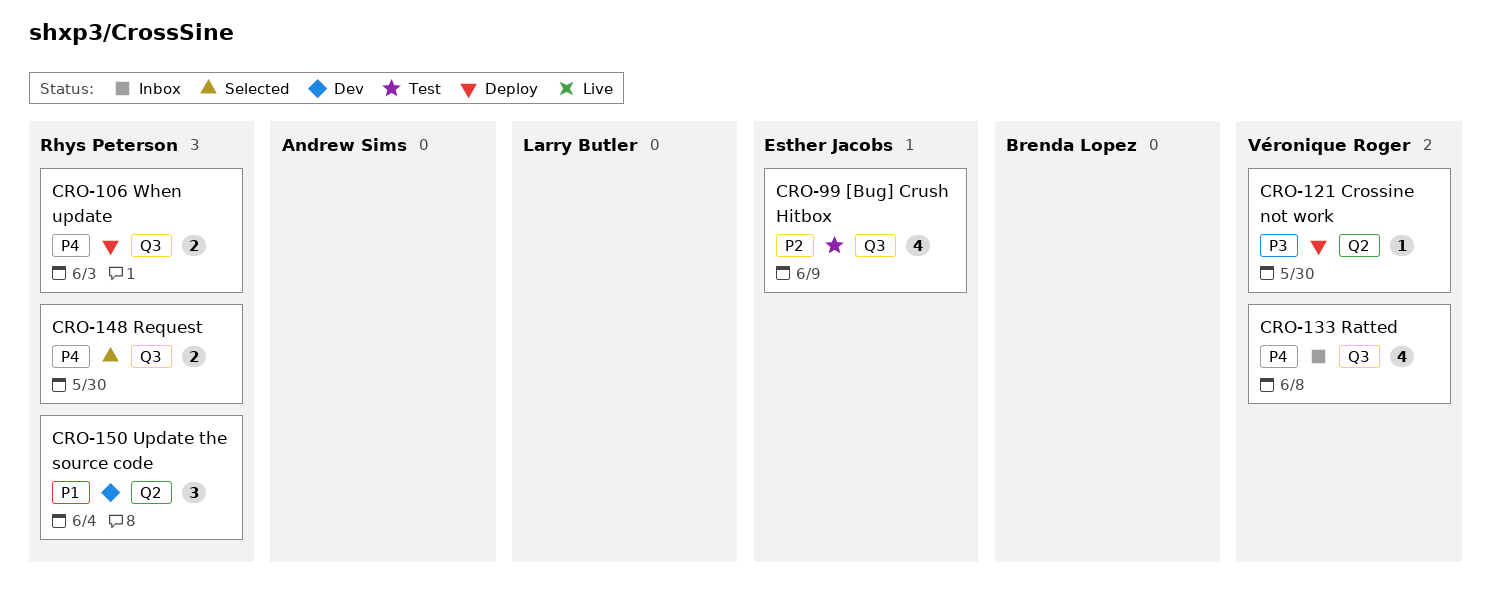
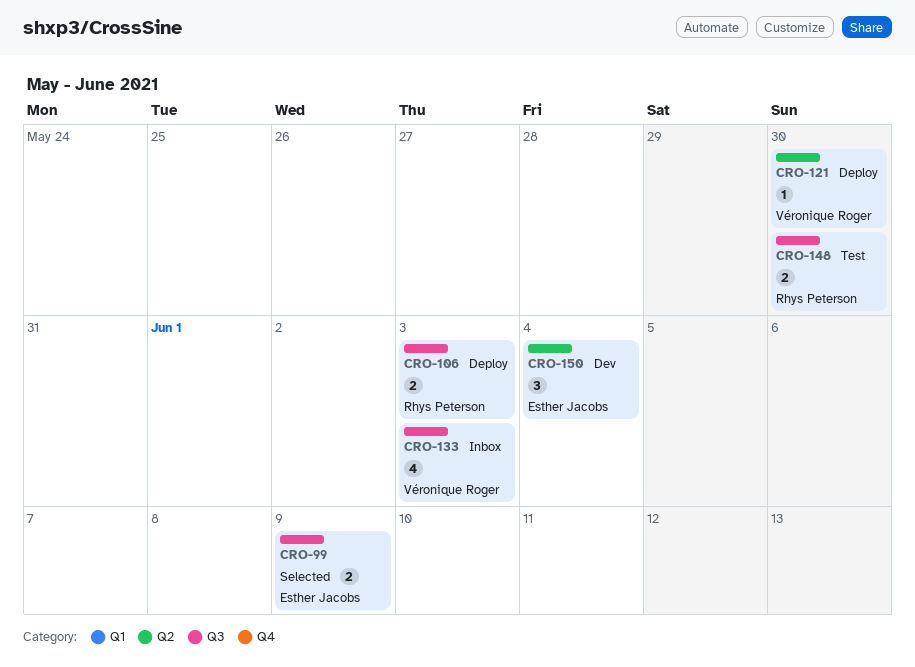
CRO-99, status: Test -> Selected
CRO-99, estimate: 4 -> 2
CRO-133, due: Jun 8 -> Jun 3
CRO-148, status: Selected -> Test
CRO-150, owner: Rhys Peterson -> Esther Jacobs

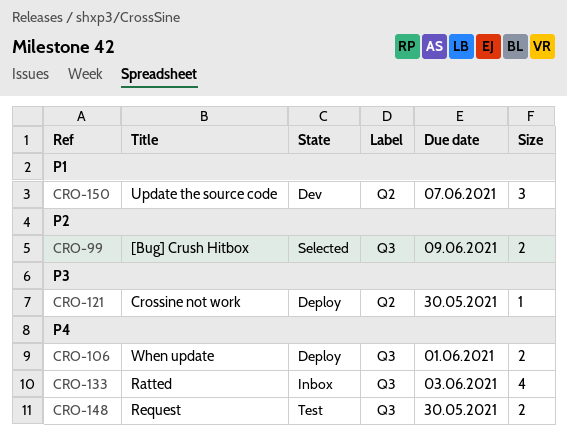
CRO-106, due: Jun 3 -> Jun 1
CRO-150, due: Jun 4 -> Jun 7

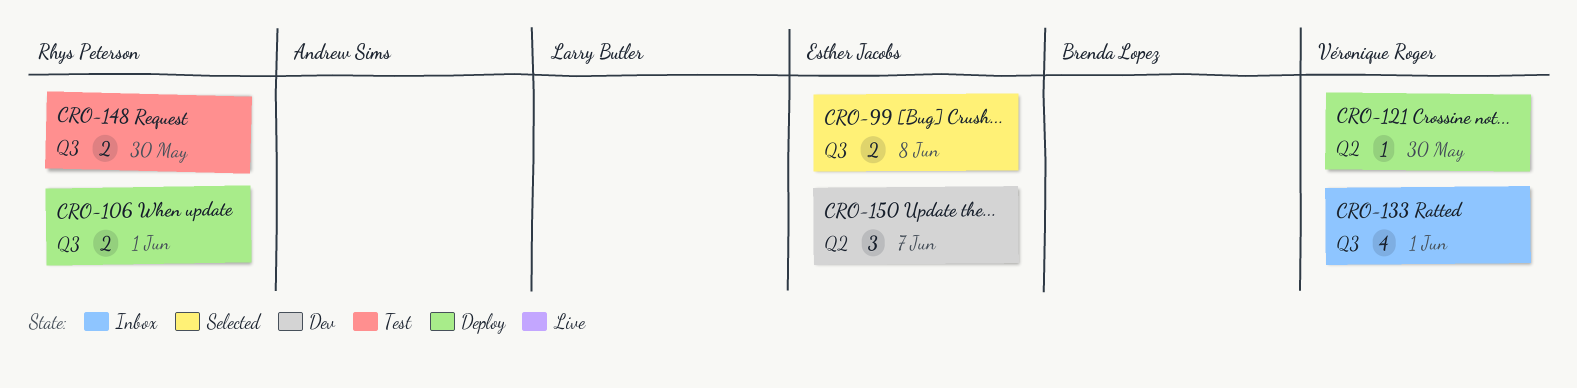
CRO-99, due: Jun 9 -> Jun 8
CRO-133, due: Jun 3 -> Jun 1

